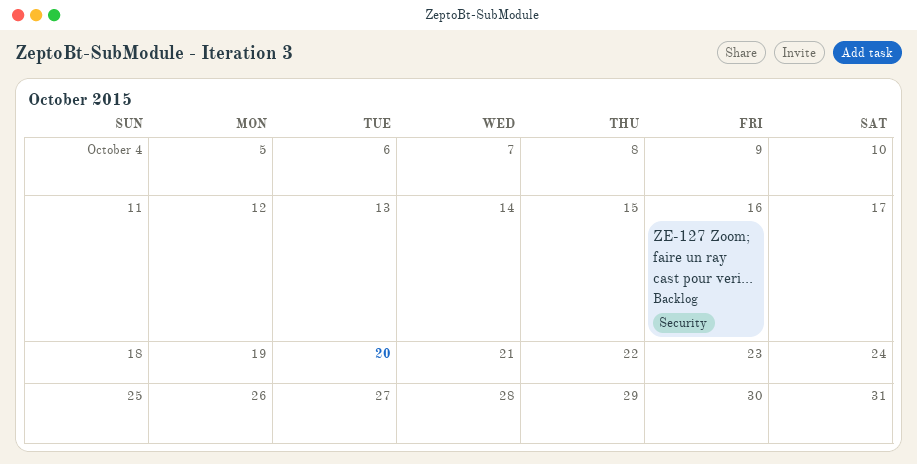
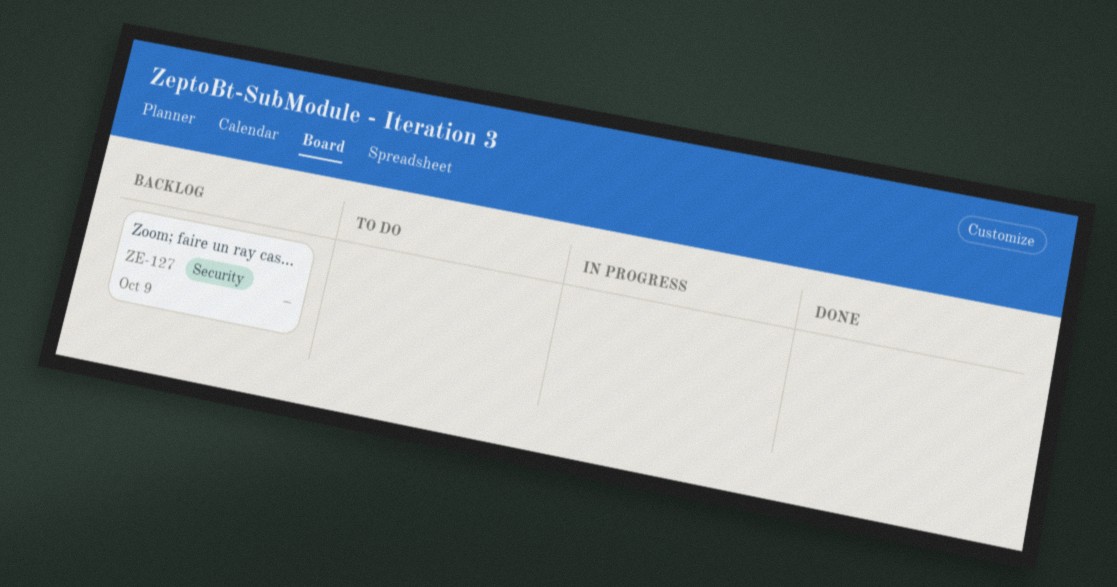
ZE-127, due: Oct 16 -> Oct 9

